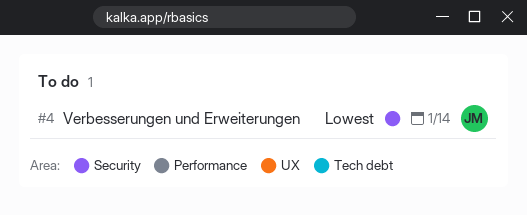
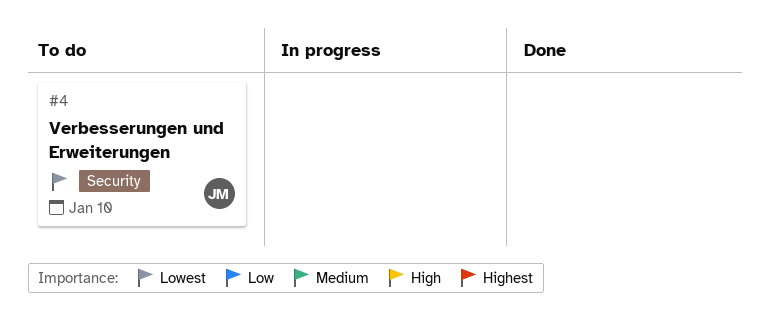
#4, due: Jan 14 -> Jan 10

